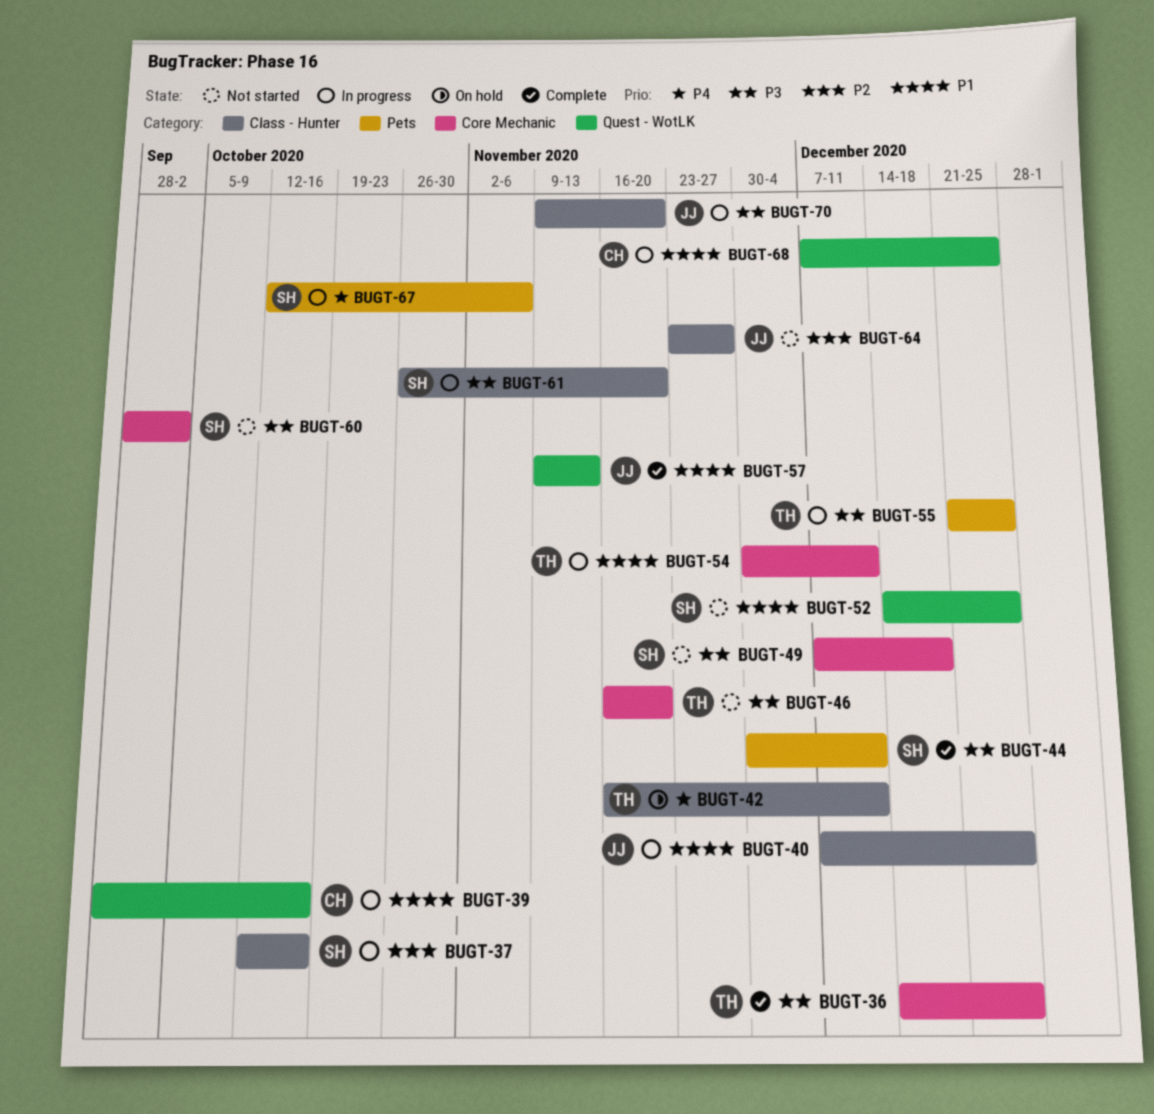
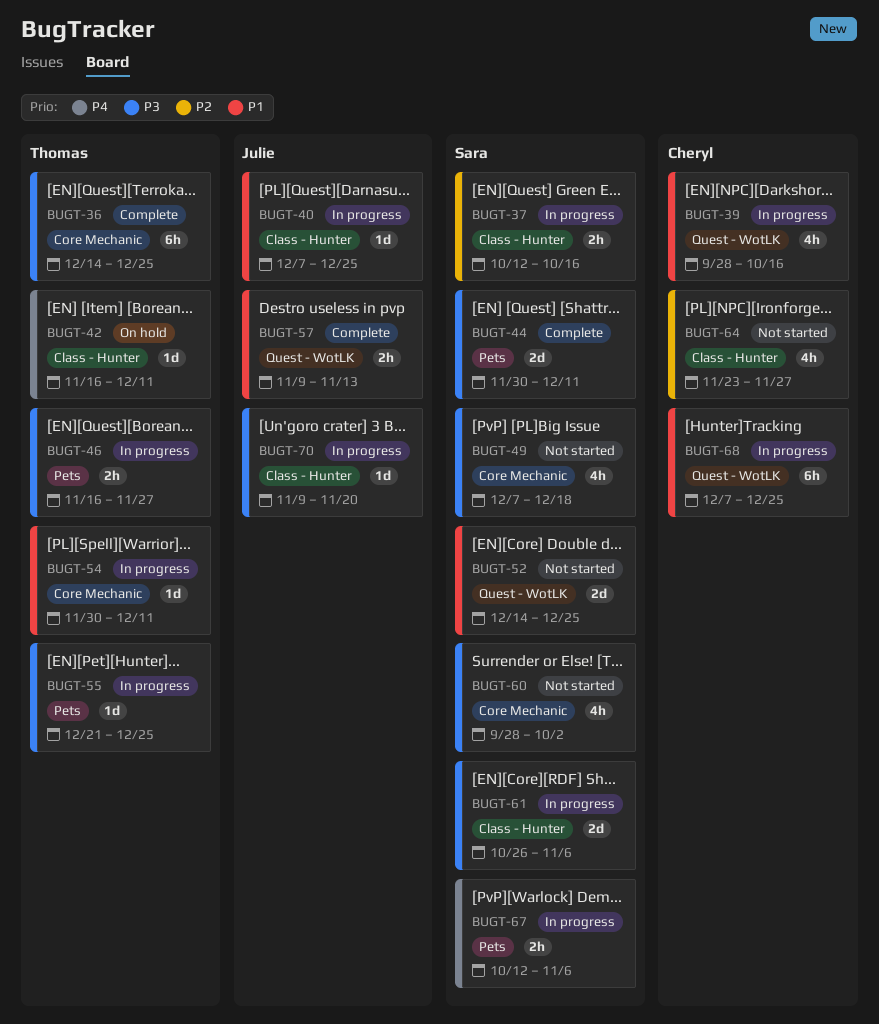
BUGT-46, status: Not started -> In progress
BUGT-46, label: Core Mechanic -> Pets
BUGT-46, due: Nov 20 -> Nov 27
BUGT-61, due: Nov 20 -> Nov 6
BUGT-64, owner: Julie -> Cheryl

